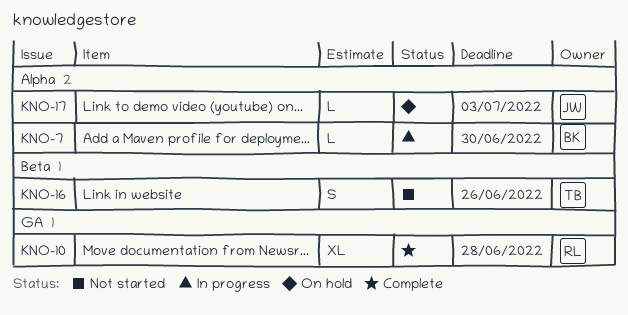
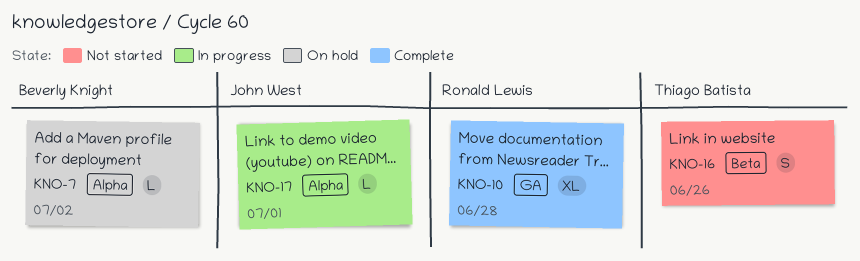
KNO-7, status: In progress -> On hold
KNO-7, due: Jun 30 -> Jul 2
KNO-17, status: On hold -> In progress
KNO-17, due: Jul 3 -> Jul 1

